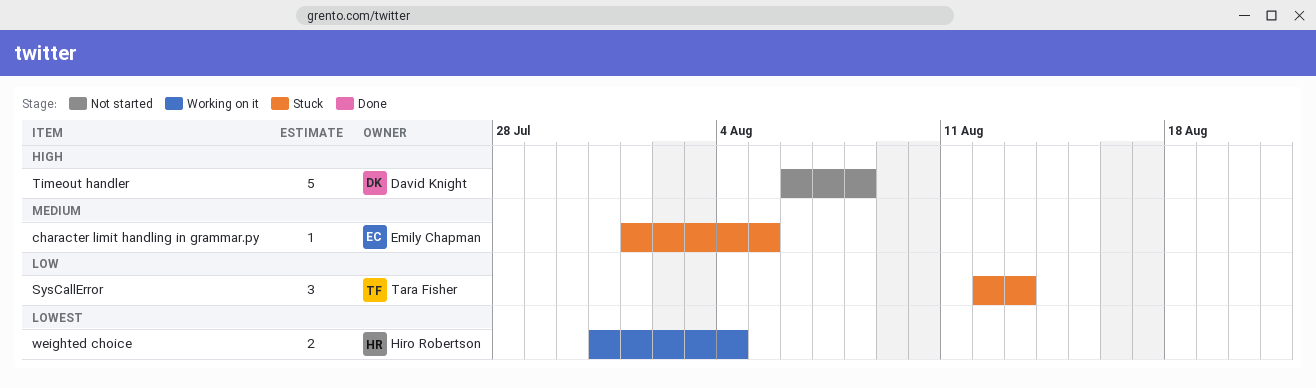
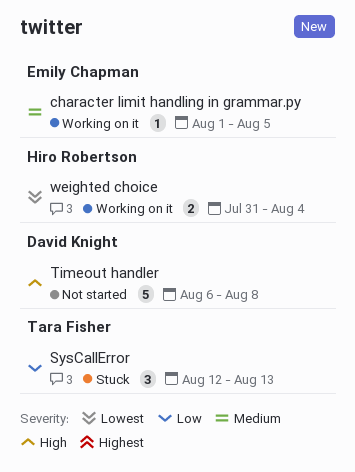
character limit handling in grammar.py, status: Stuck -> Working on it

